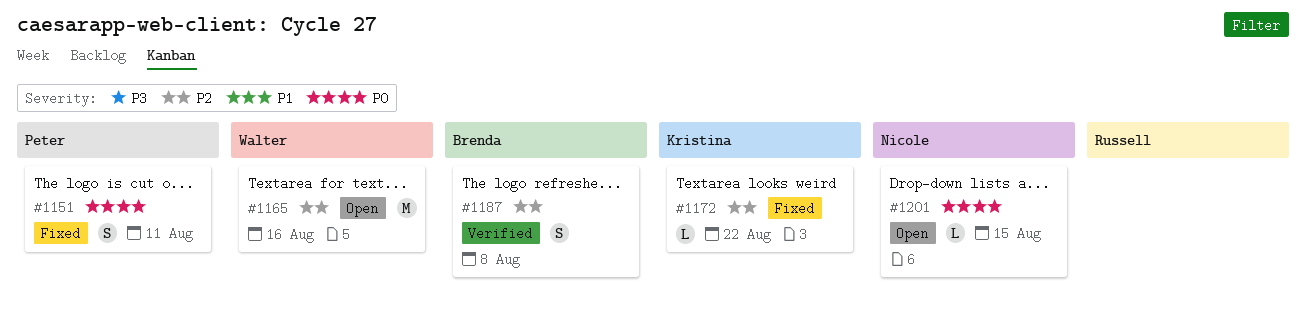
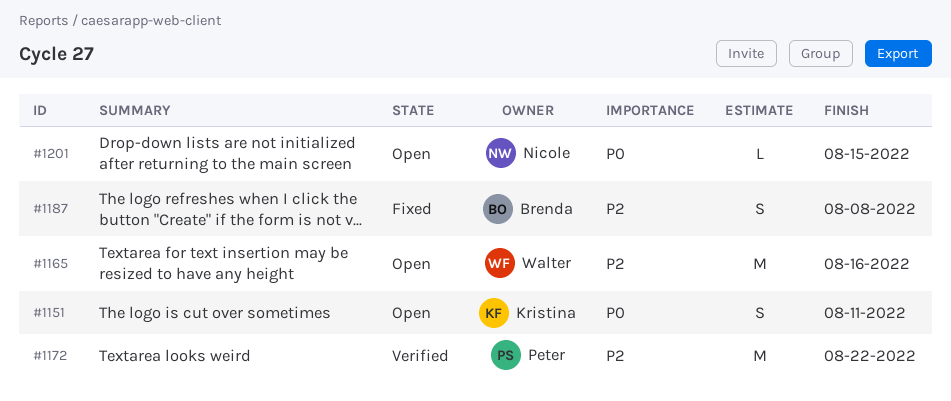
#1151, status: Fixed -> Open
#1151, owner: Peter -> Kristina
#1172, status: Fixed -> Verified
#1172, owner: Kristina -> Peter
#1172, estimate: L -> M
#1187, status: Verified -> Fixed

